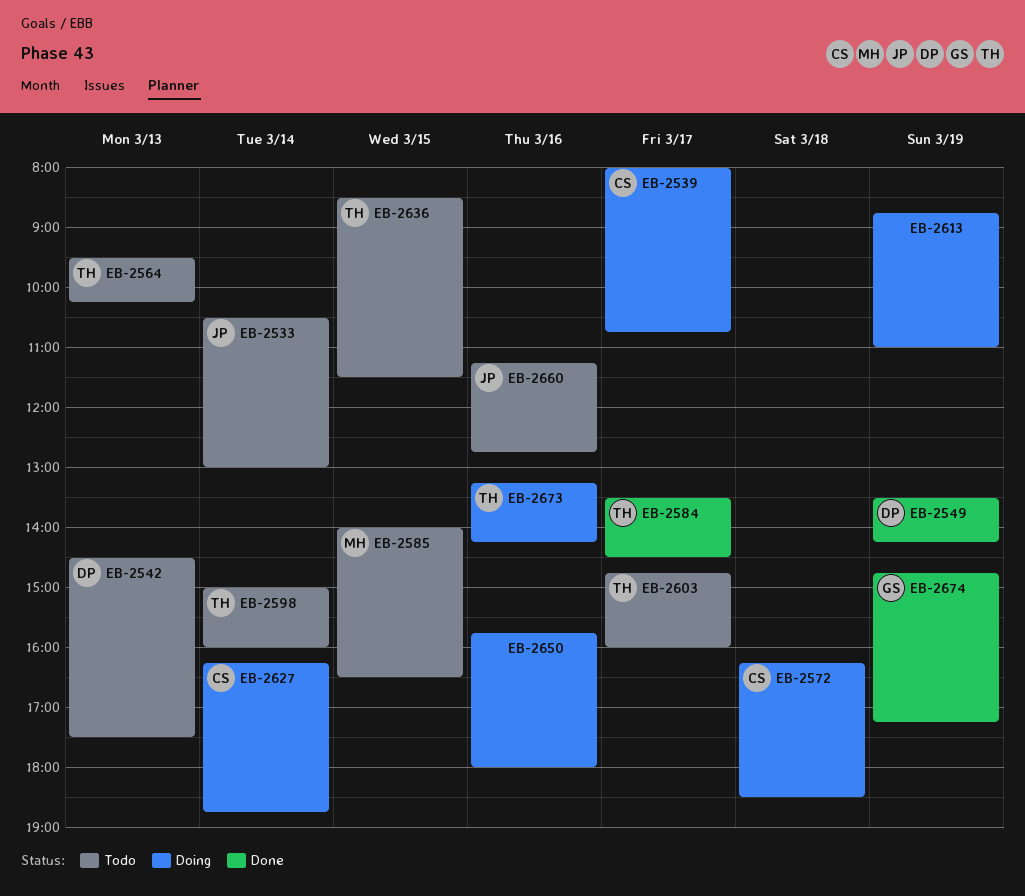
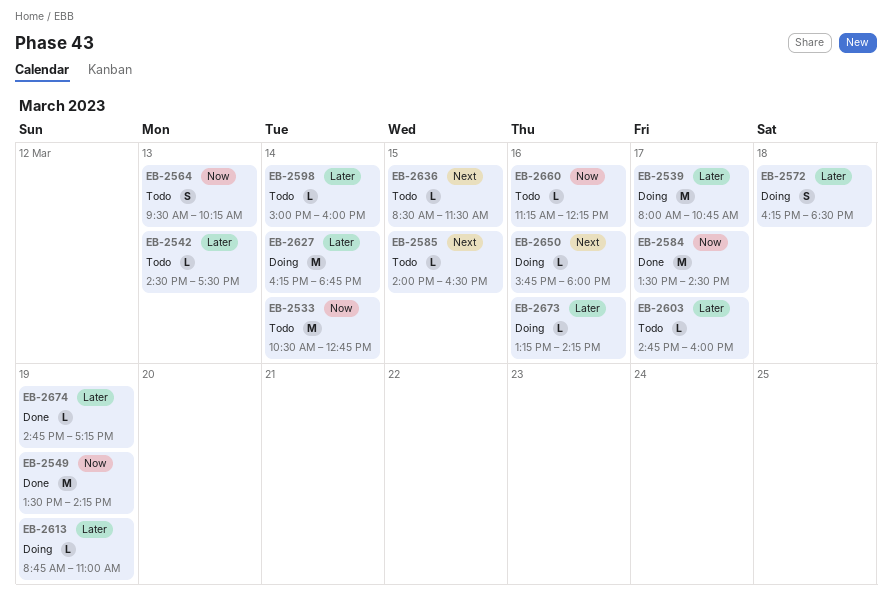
EB-2533, ends: 13:00 -> 12:45
EB-2660, ends: 12:45 -> 12:15

